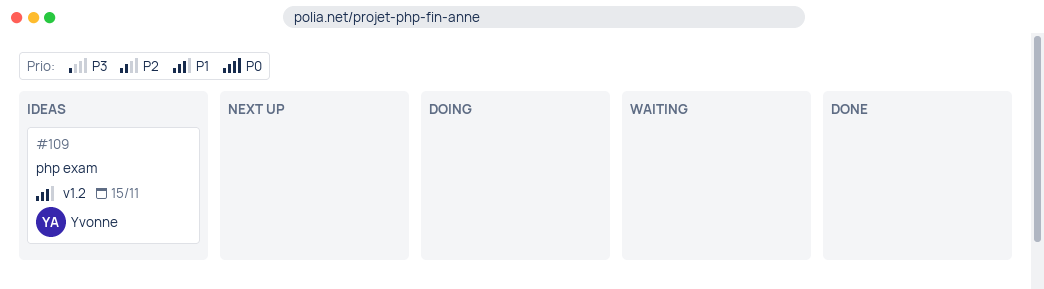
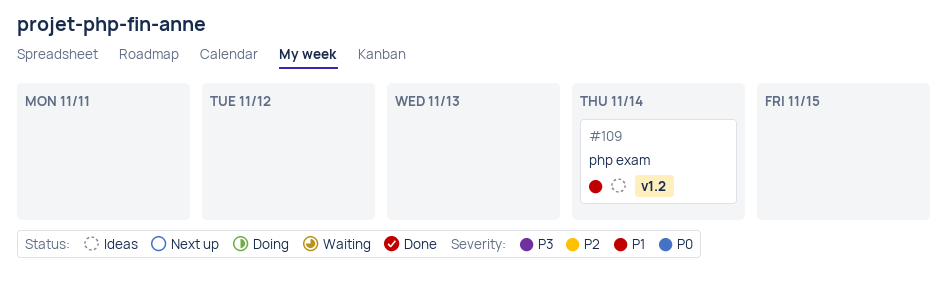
#109, due: Nov 15 -> Nov 14

